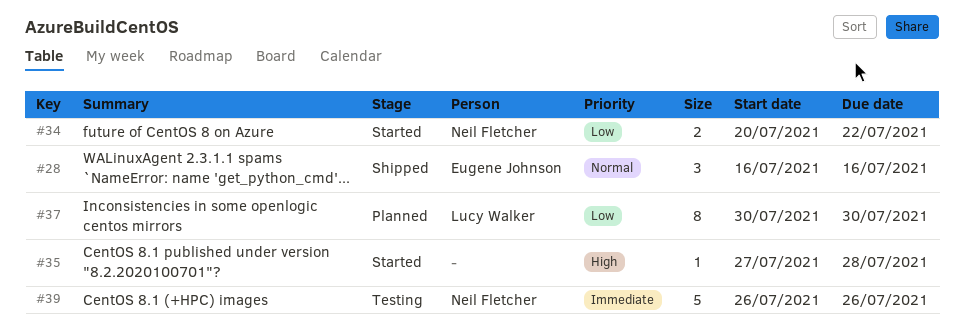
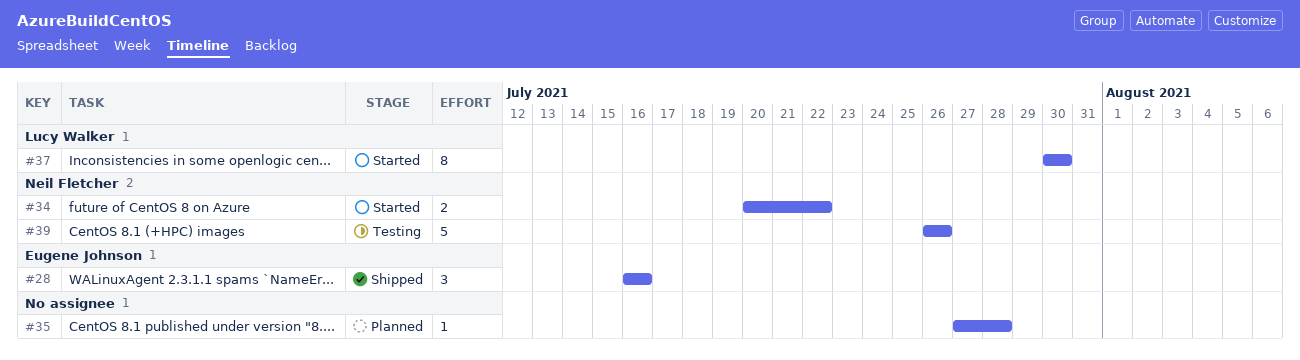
#35, status: Started -> Planned
#37, status: Planned -> Started

